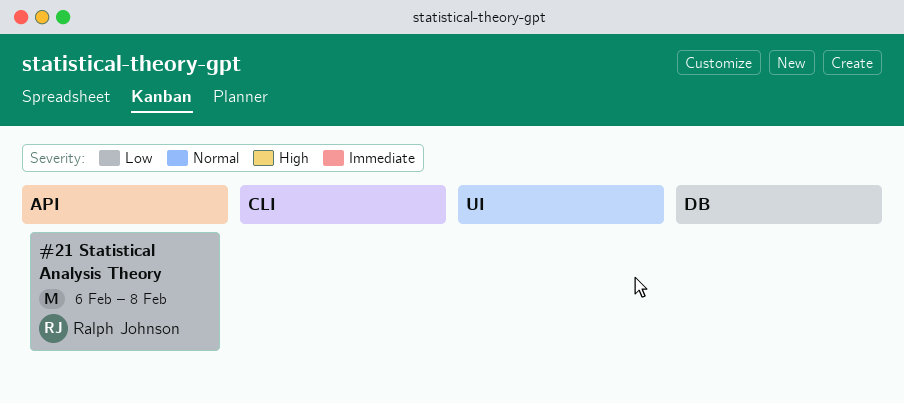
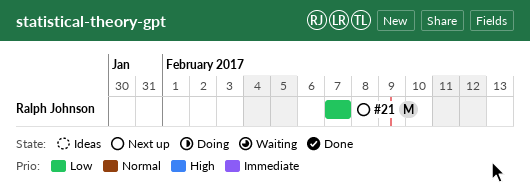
#21, start: Feb 6 -> Feb 7
#21, due: Feb 8 -> Feb 7

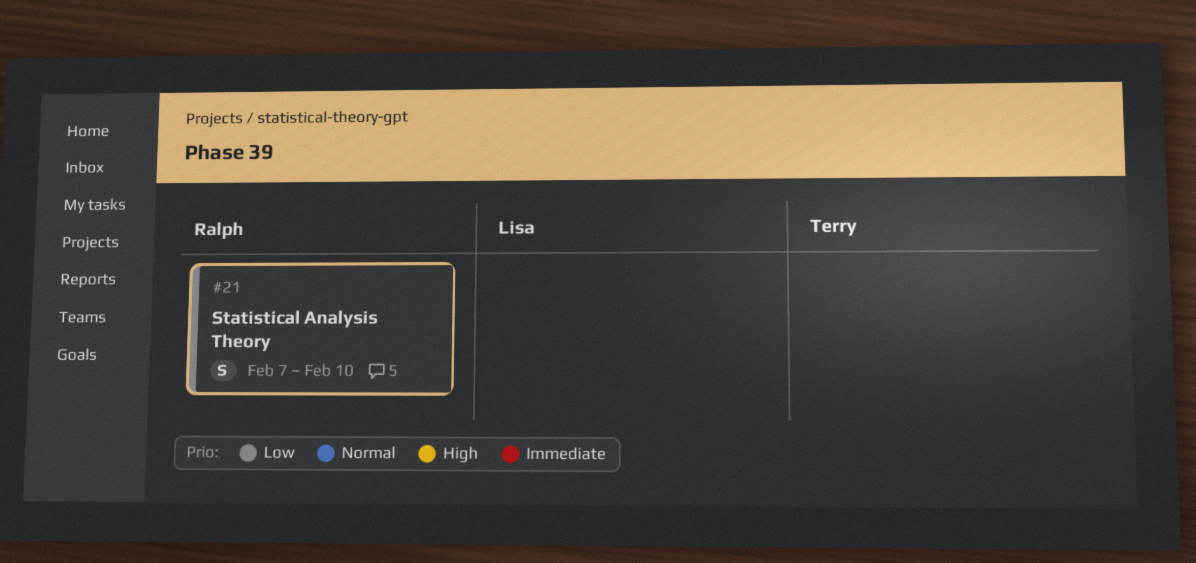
#21, estimate: M -> S
#21, due: Feb 7 -> Feb 10

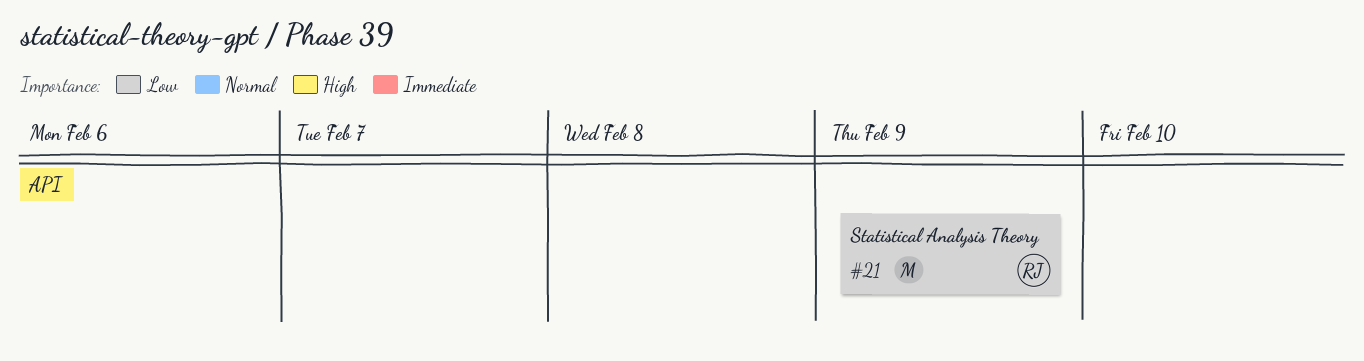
#21, estimate: S -> M
#21, due: Feb 10 -> Feb 9

